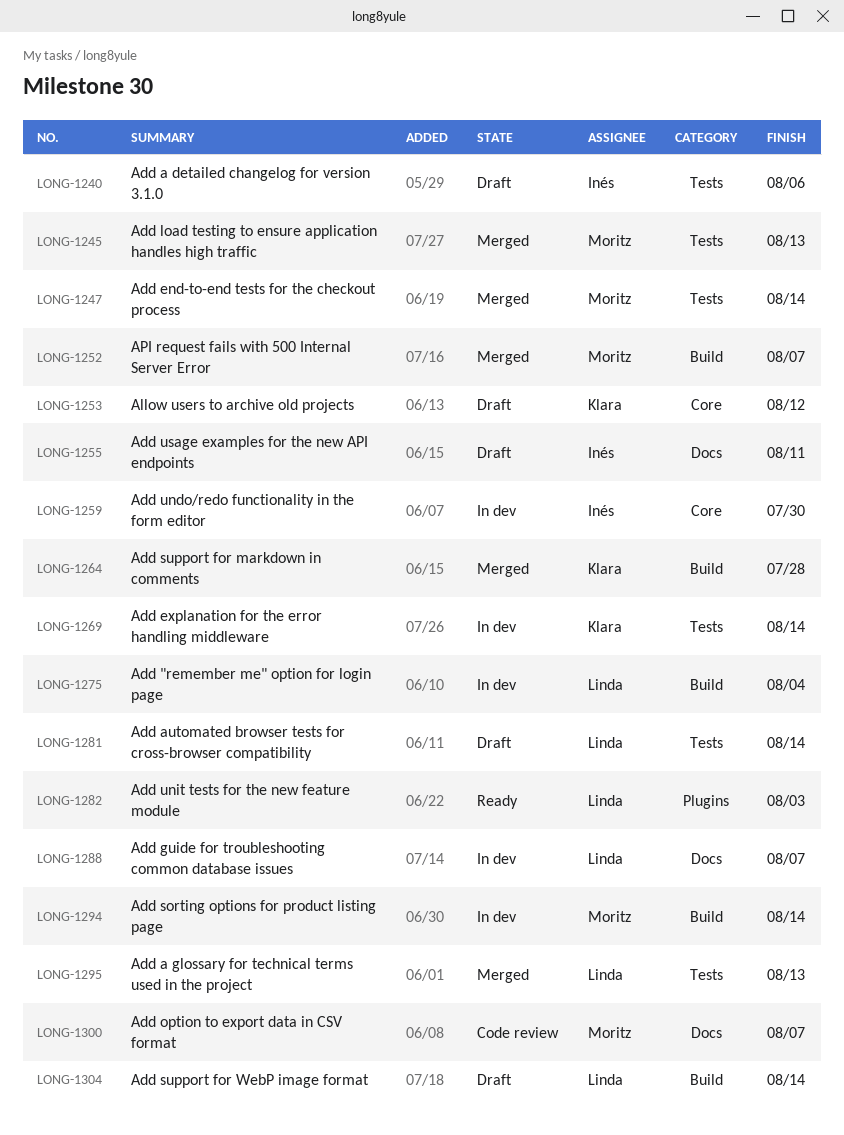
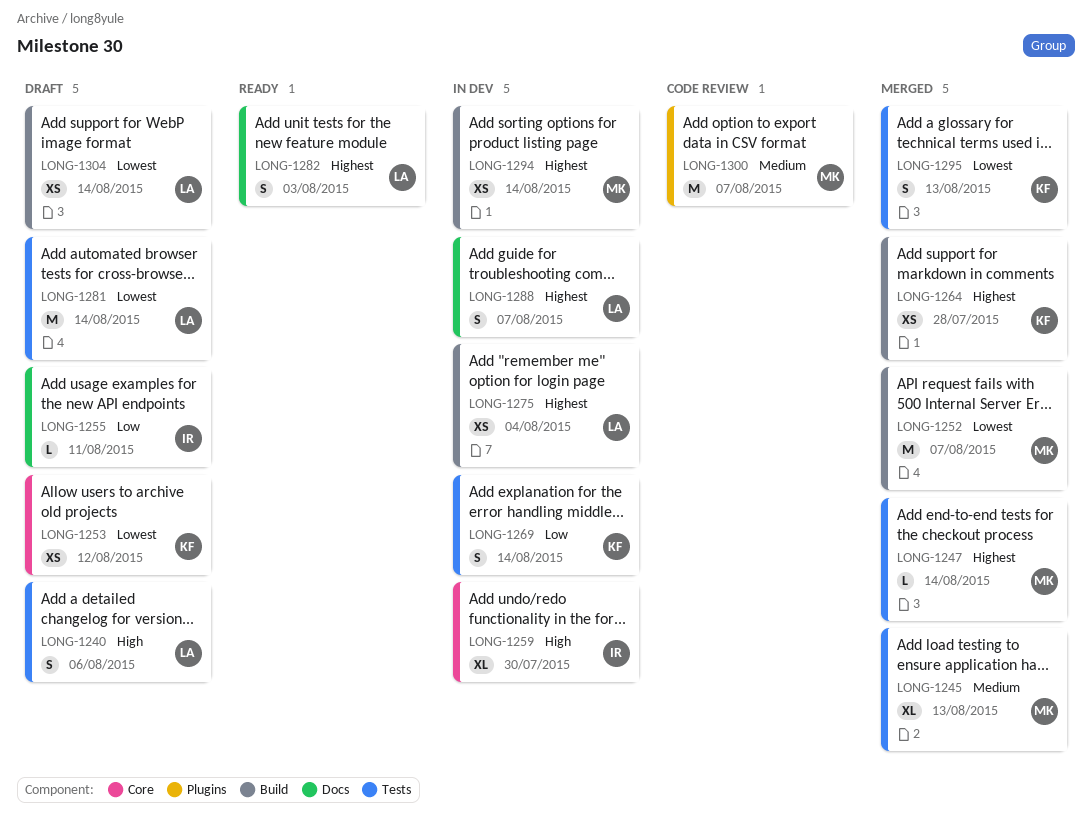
LONG-1240, owner: Inés -> Linda
LONG-1282, label: Plugins -> Docs
LONG-1295, owner: Linda -> Klara
LONG-1300, label: Docs -> Plugins

